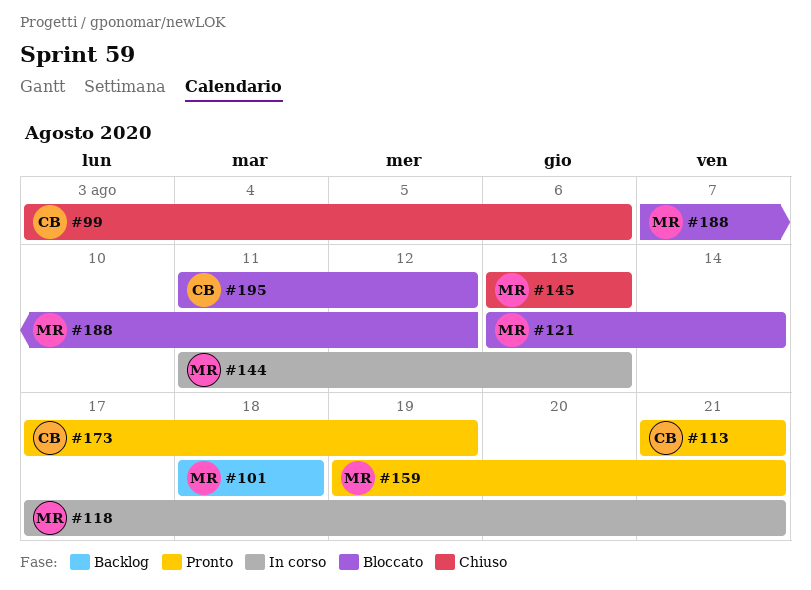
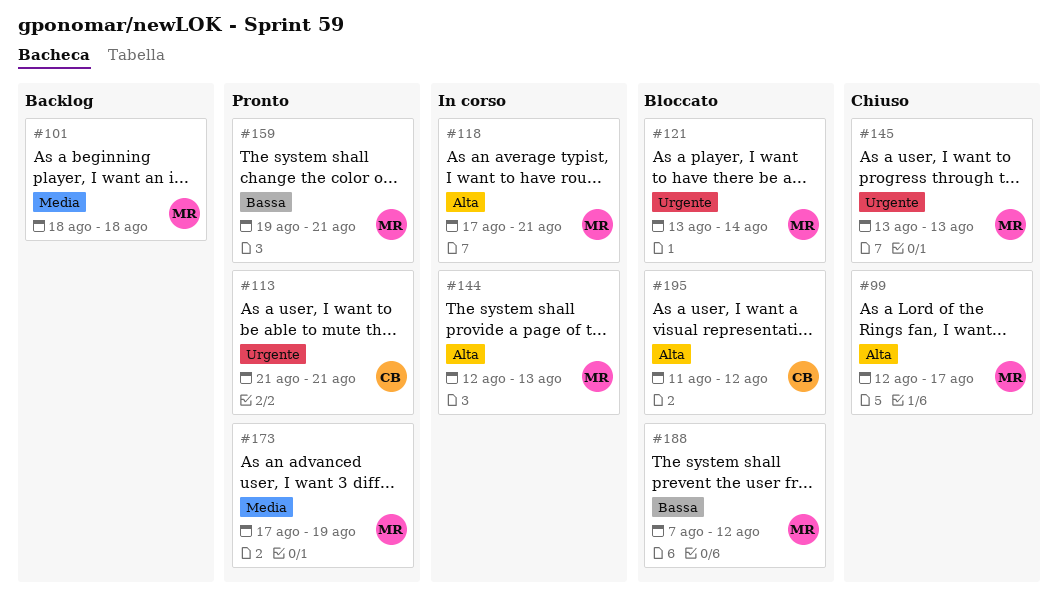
#99, owner: CB -> MR
#99, start: Aug 3 -> Aug 12
#99, due: Aug 6 -> Aug 17
#144, start: Aug 11 -> Aug 12
#173, owner: CB -> MR

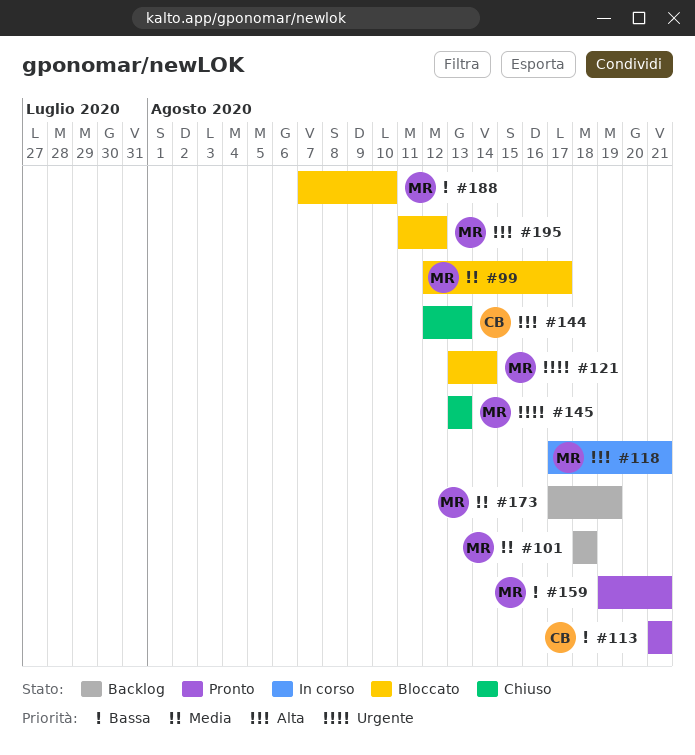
#99, status: Chiuso -> Bloccato
#99, priority: Alta -> Media
#113, priority: Urgente -> Bassa
#144, status: In corso -> Chiuso
#144, owner: MR -> CB
#173, status: Pronto -> Backlog
#188, due: Aug 12 -> Aug 10
#195, owner: CB -> MR

